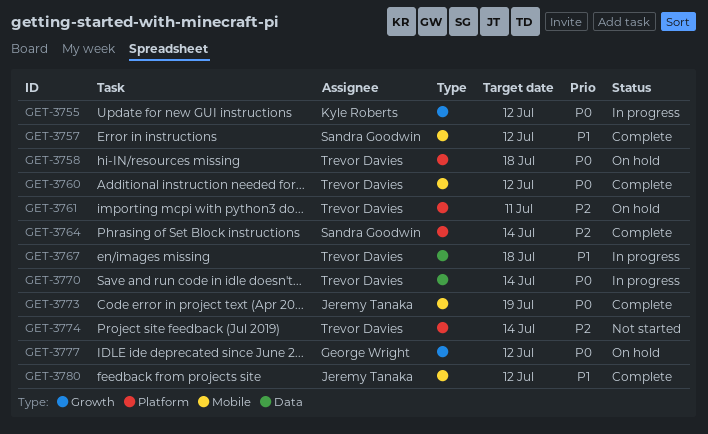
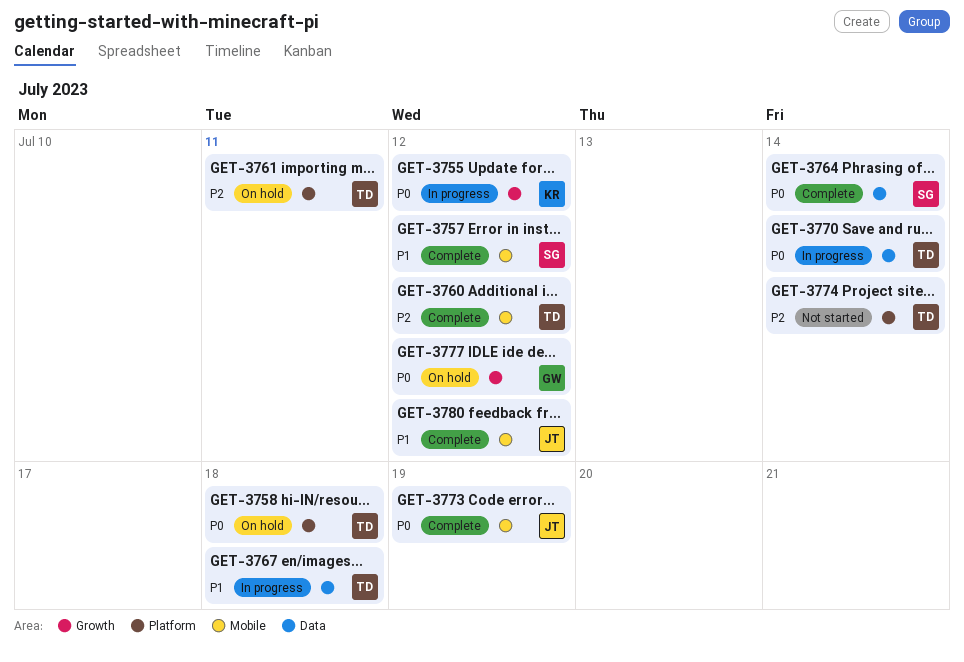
GET-3760, priority: P0 -> P2
GET-3764, priority: P2 -> P0
GET-3764, label: Platform -> Data

